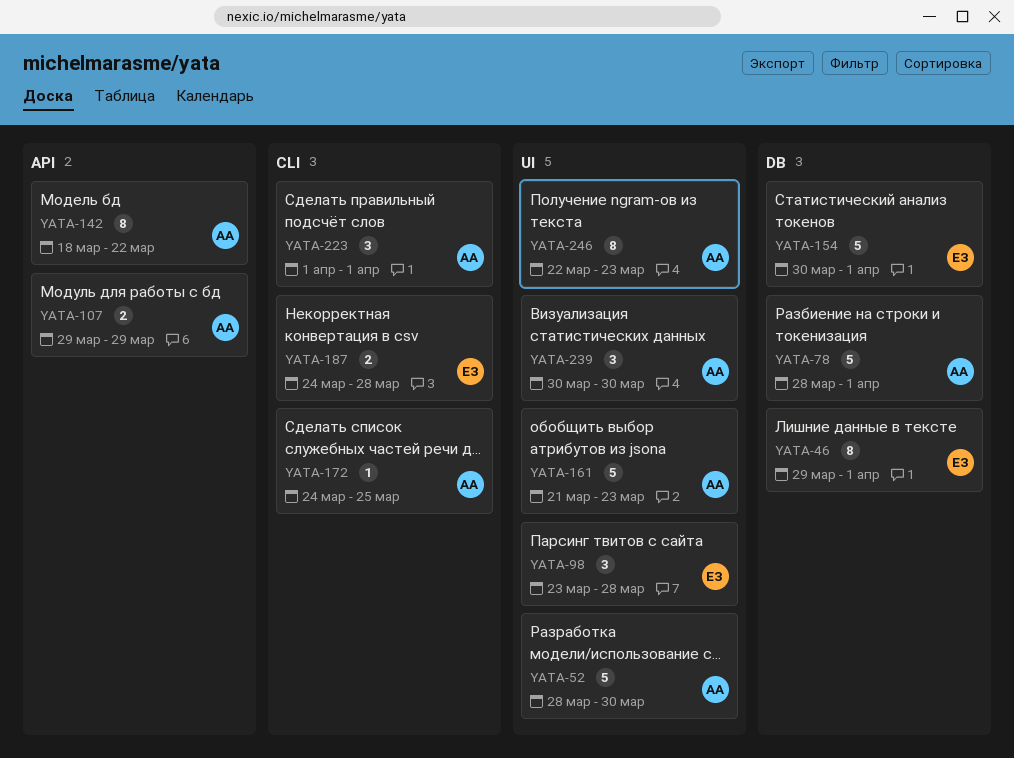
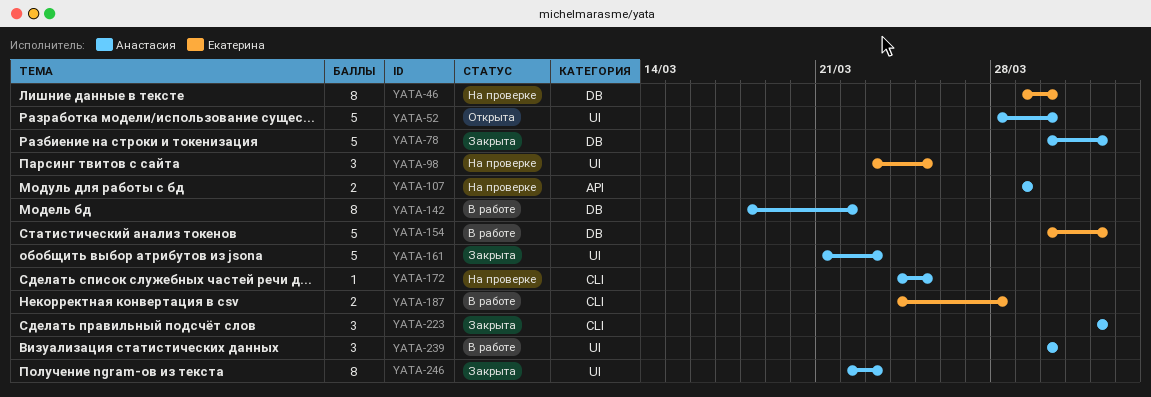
YATA-46, due: Apr 1 -> Mar 30
YATA-78, start: Mar 28 -> Mar 30
YATA-98, due: Mar 28 -> Mar 25
YATA-142, label: API -> DB

